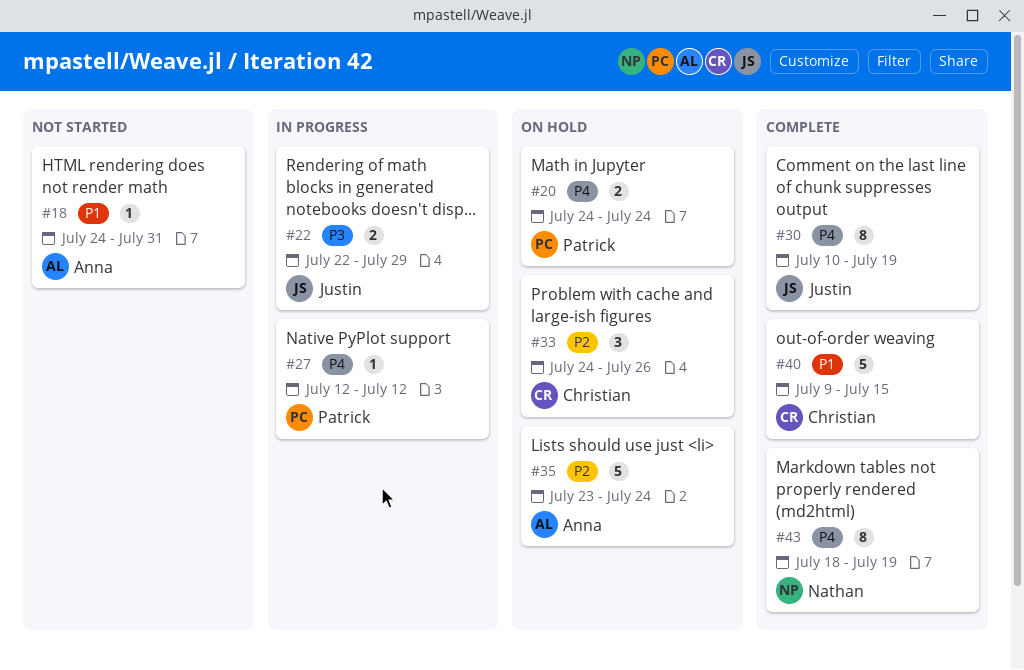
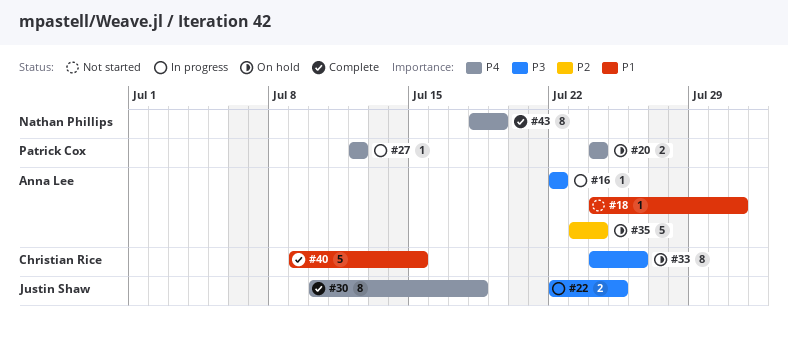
#16: none -> present
#22, due: Jul 29 -> Jul 25
#30, due: Jul 19 -> Jul 18
#33, priority: P2 -> P3
#33, estimate: 3 -> 8

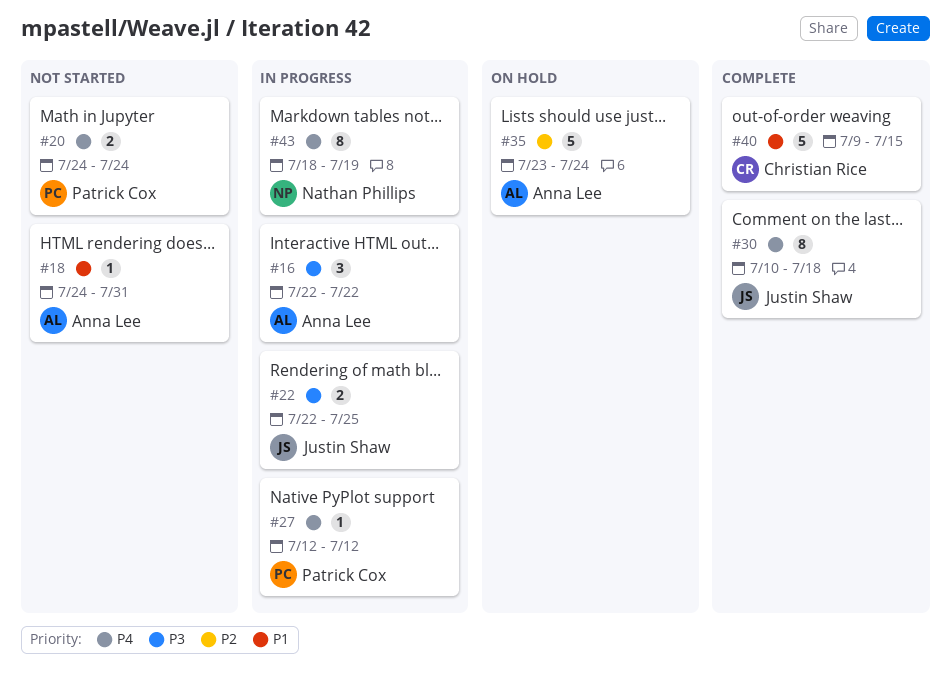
#16, estimate: 1 -> 3
#20, status: On hold -> Not started
#33: present -> none
#43, status: Complete -> In progress

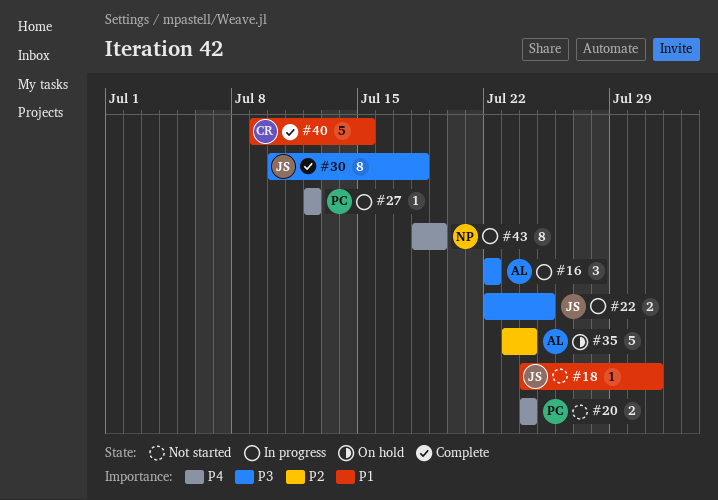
#18, owner: Anna Lee -> Justin Shaw
#30, priority: P4 -> P3

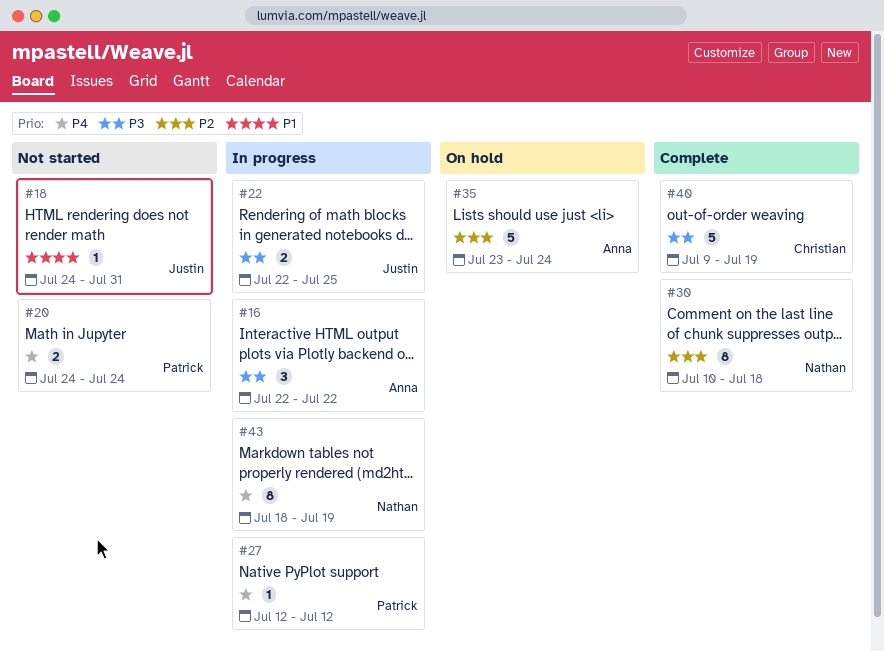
#30, owner: Justin -> Nathan
#30, priority: P3 -> P2
#40, priority: P1 -> P3
#40, due: Jul 15 -> Jul 19

